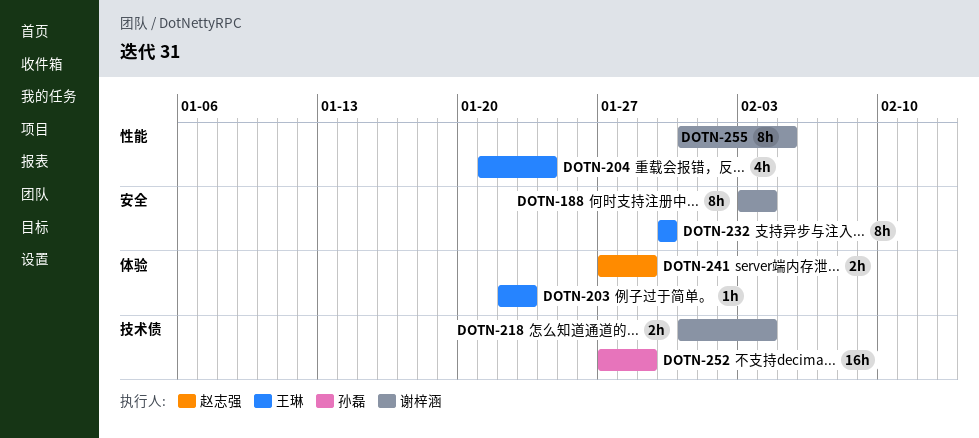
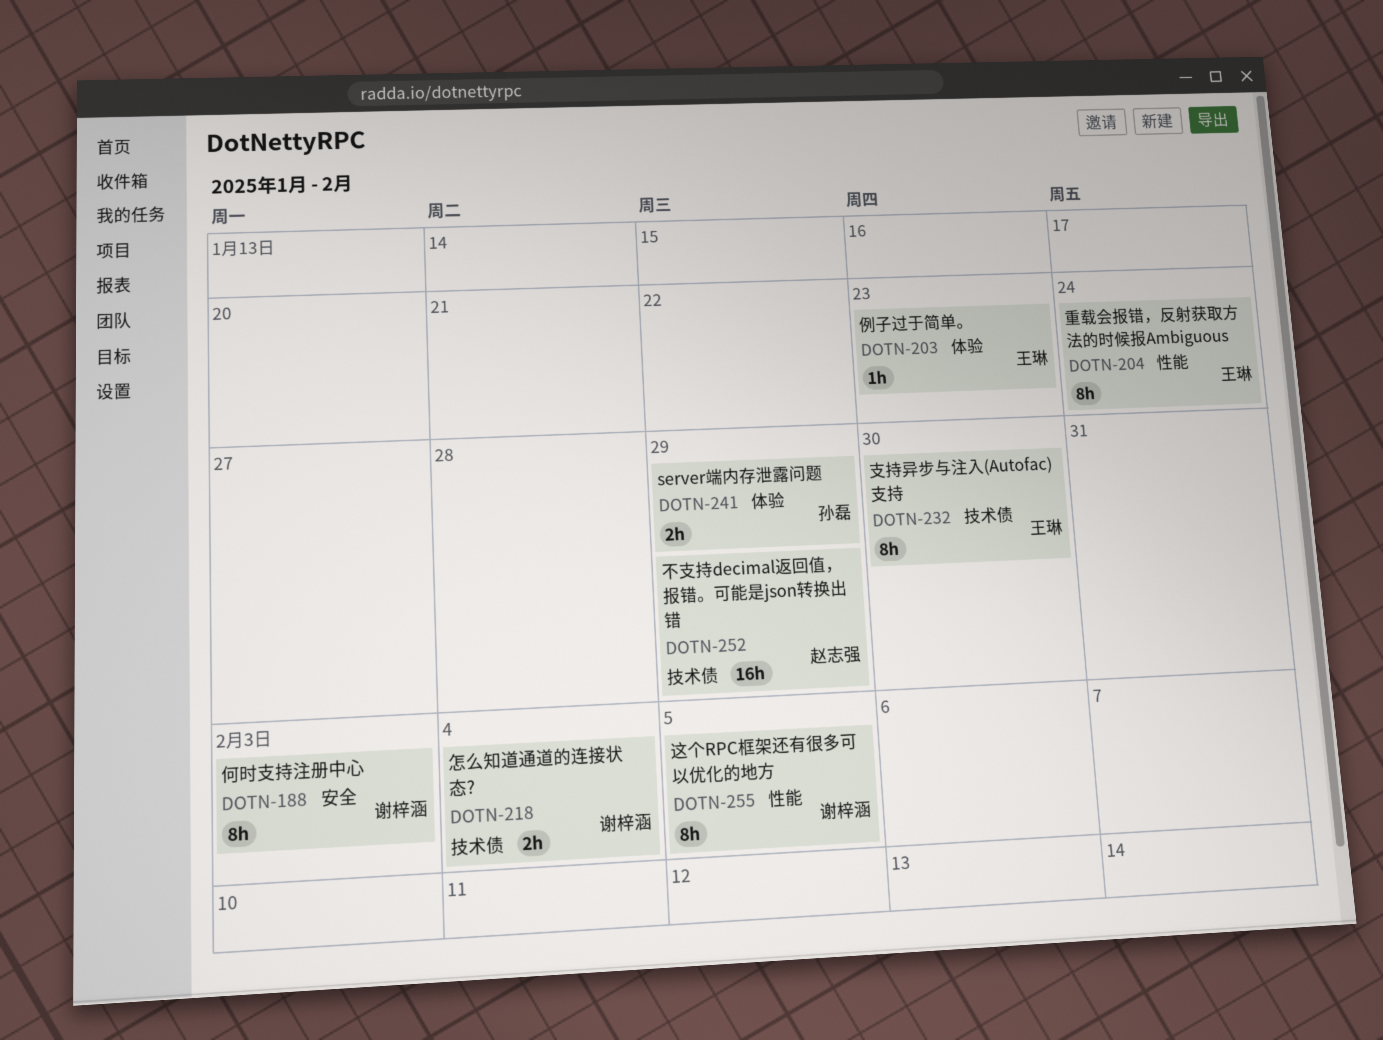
DOTN-188, due: Feb 4 -> Feb 3
DOTN-204, estimate: 4h -> 8h
DOTN-232, label: 安全 -> 技术债
DOTN-241, owner: 赵志强 -> 孙磊
DOTN-252, owner: 孙磊 -> 赵志强

